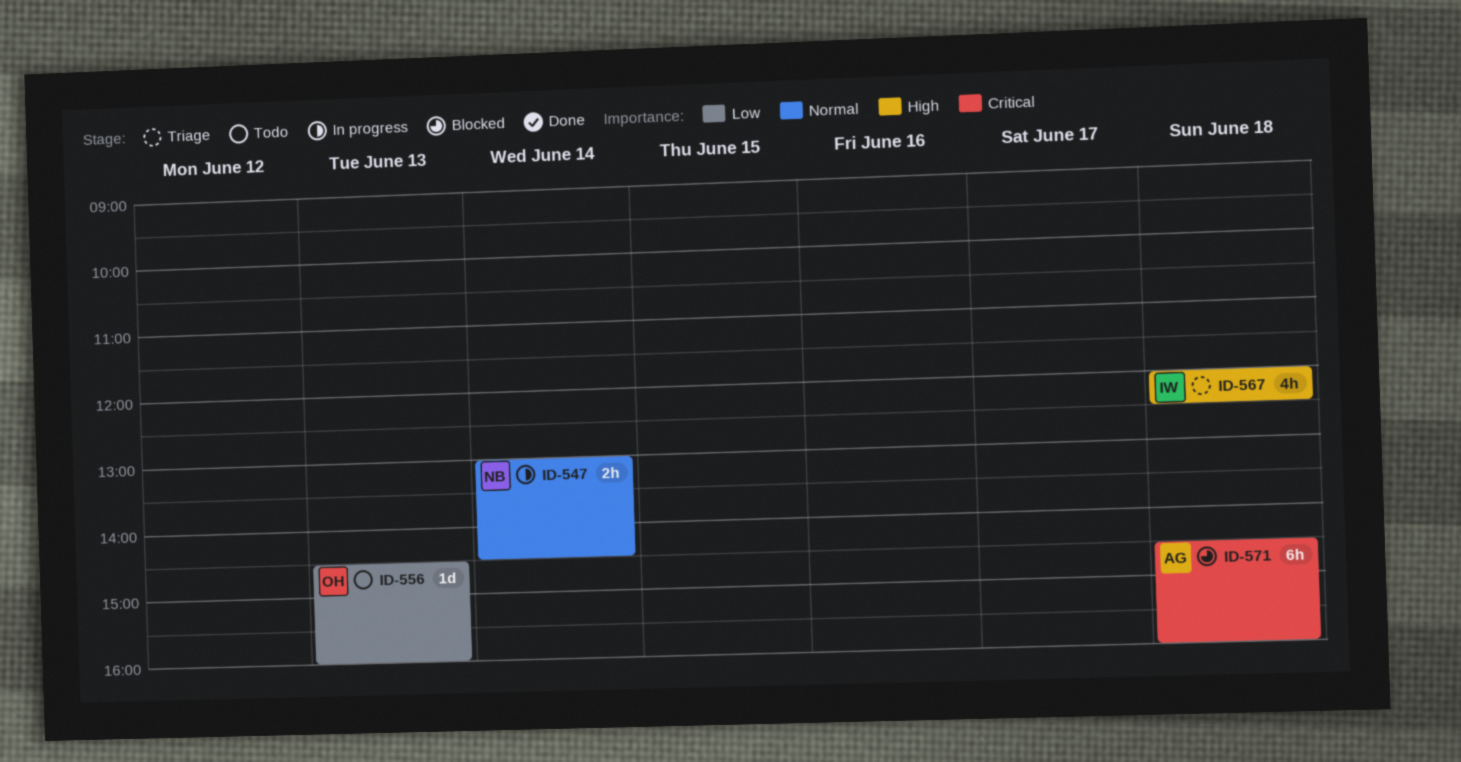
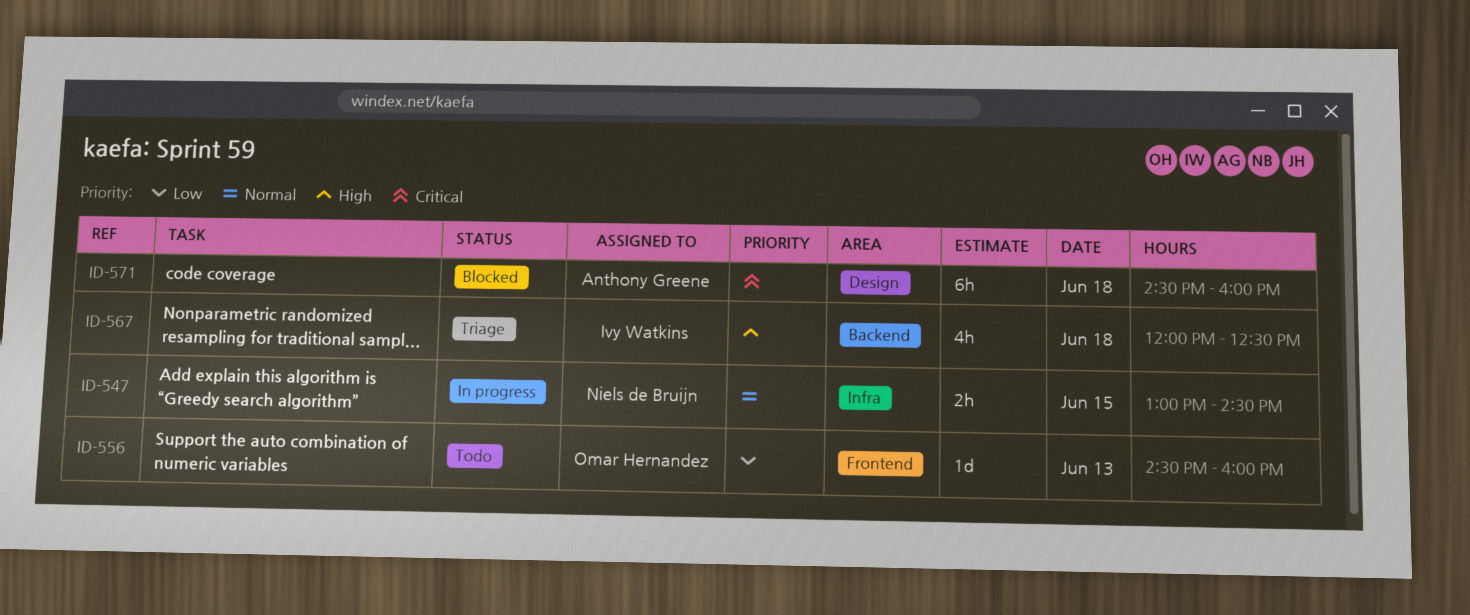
ID-547, day: Jun 14 -> Jun 15

